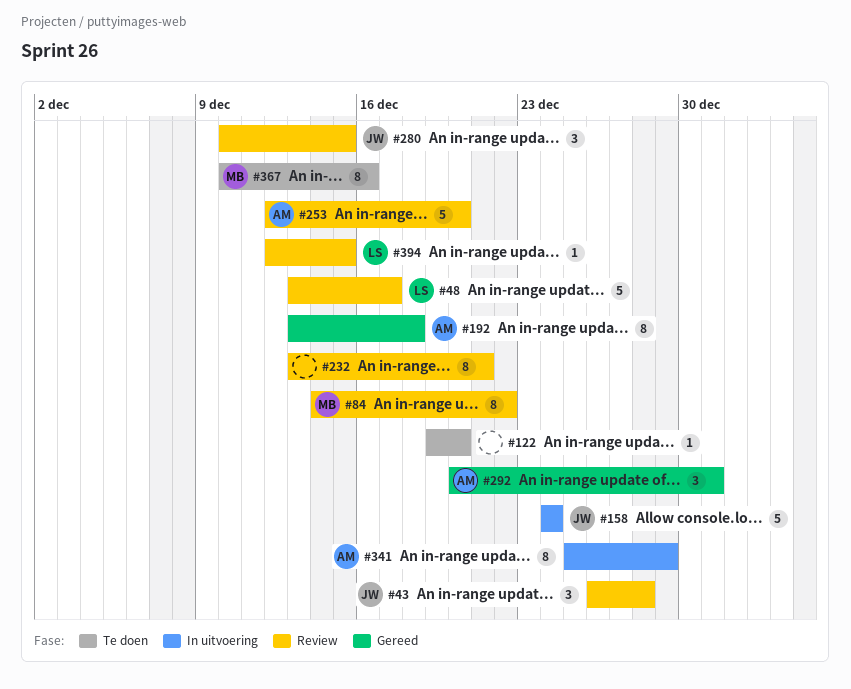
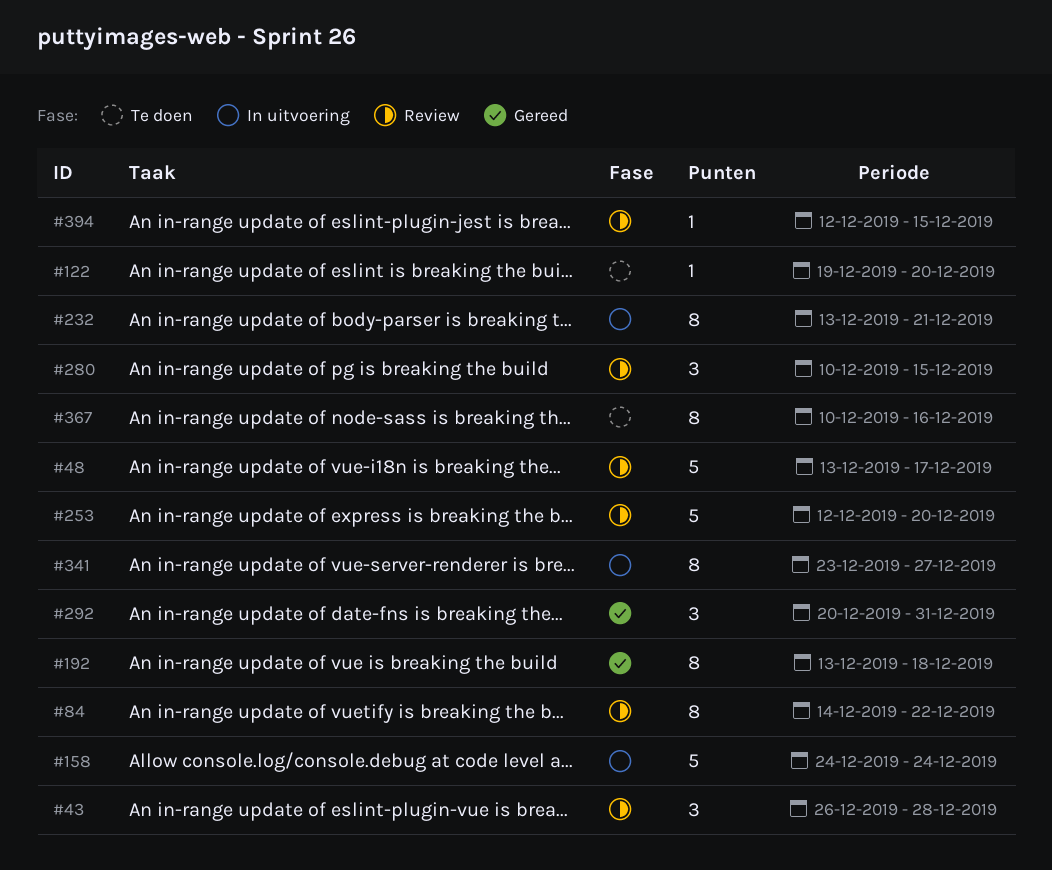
#232, status: Review -> In uitvoering
#341, start: Dec 25 -> Dec 23
#341, due: Dec 29 -> Dec 27

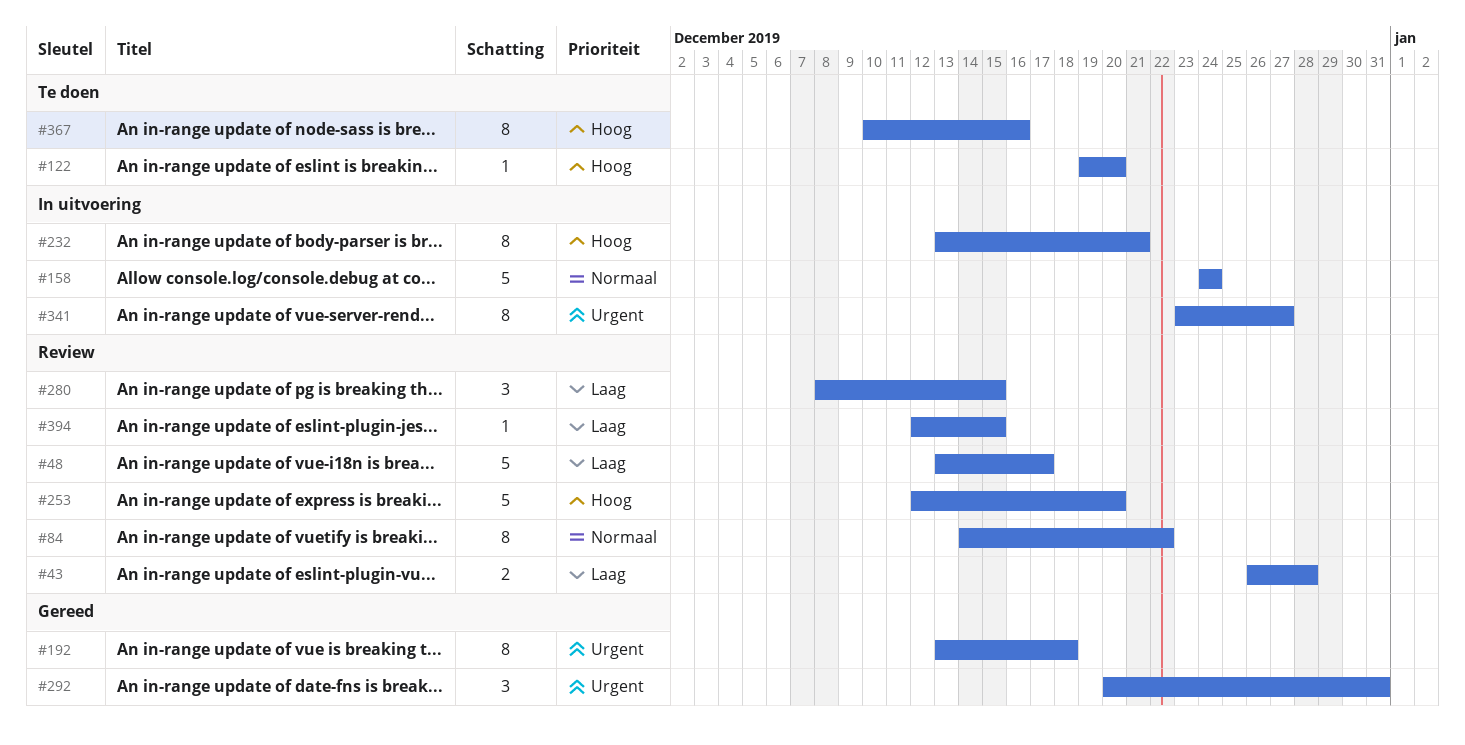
#43, estimate: 3 -> 2
#280, start: Dec 10 -> Dec 8

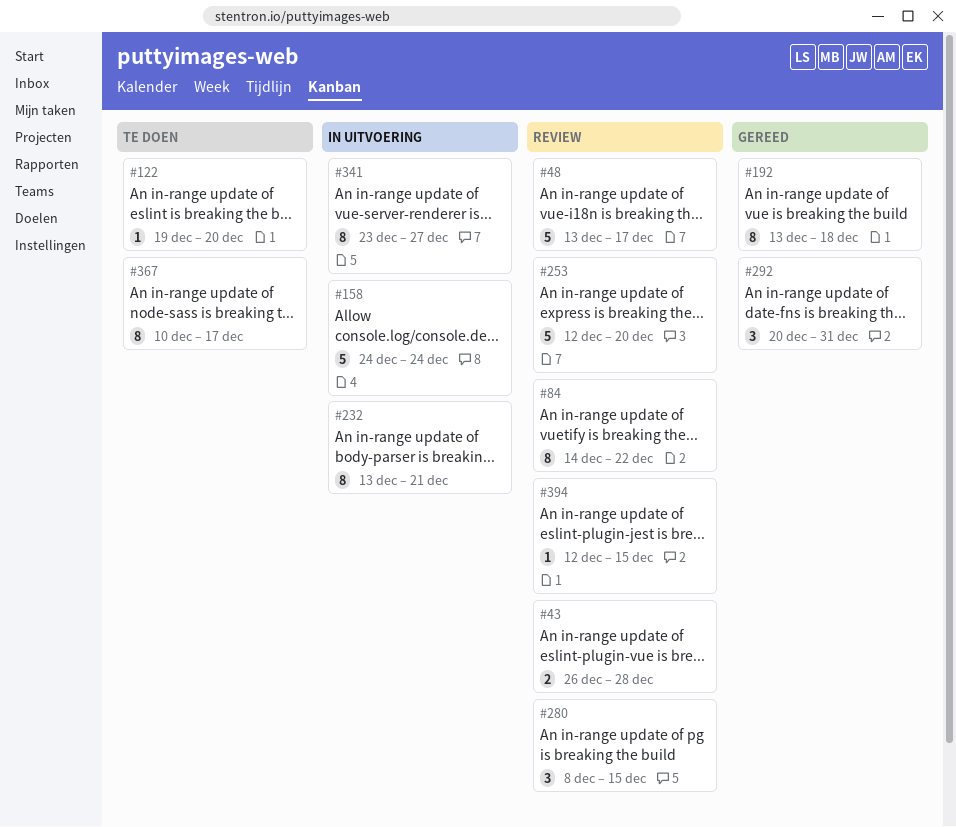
#367, due: Dec 16 -> Dec 17

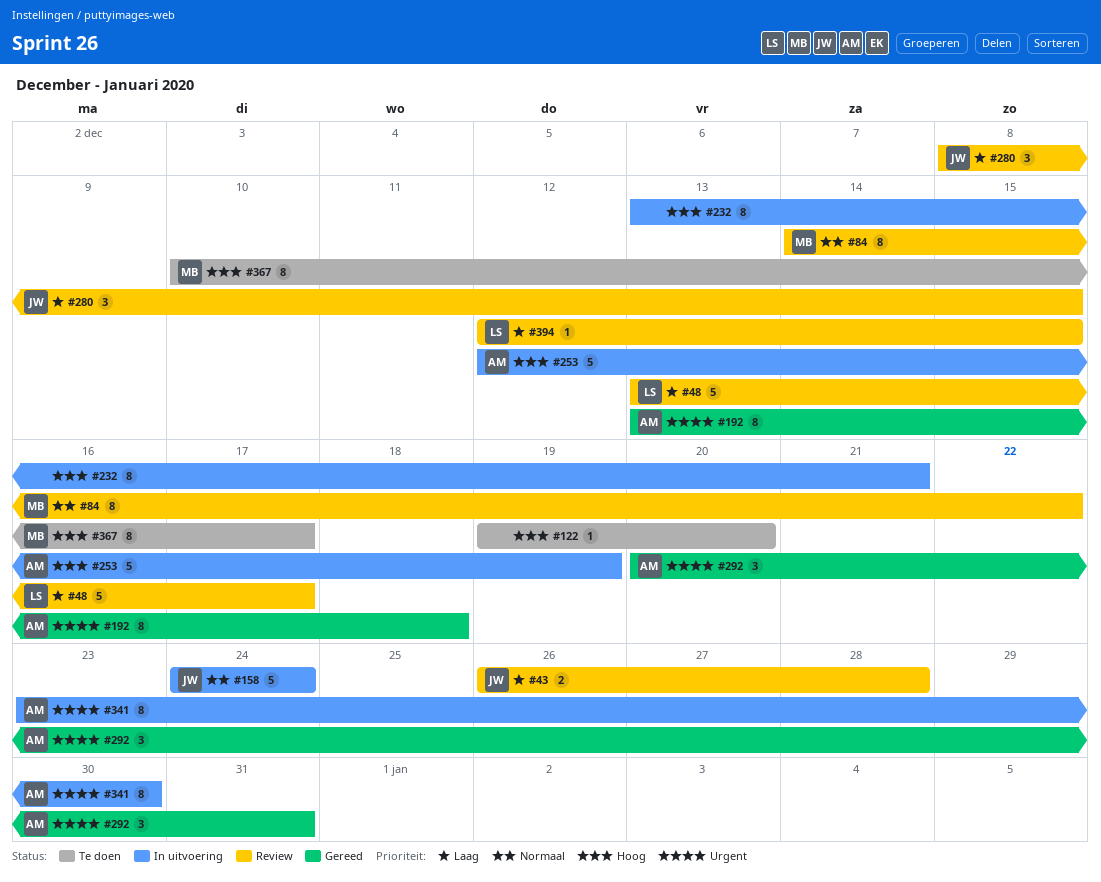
#253, status: Review -> In uitvoering
#253, due: Dec 20 -> Dec 19
#341, due: Dec 27 -> Dec 30

